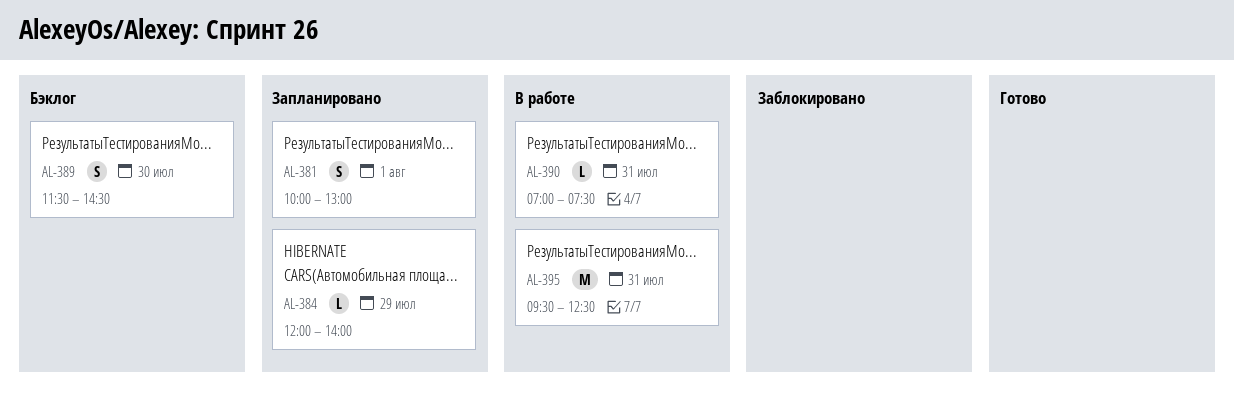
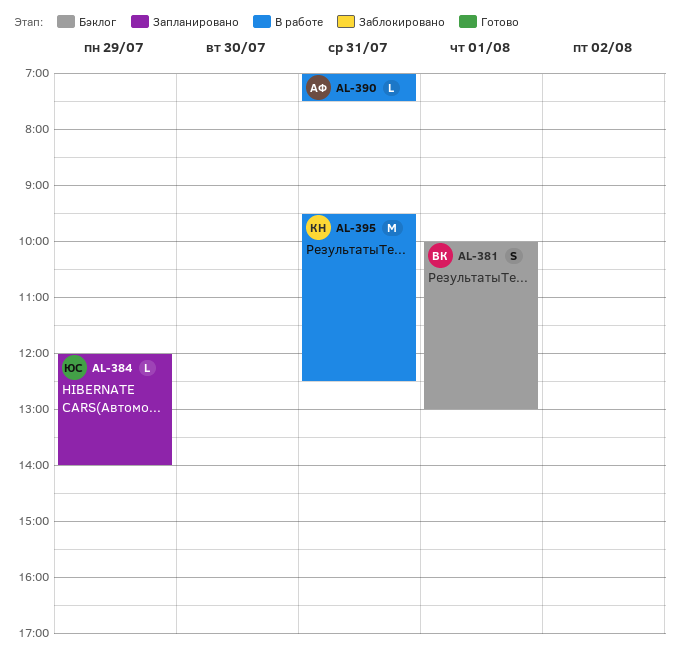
AL-381, status: Запланировано -> Бэклог
AL-389: present -> none

